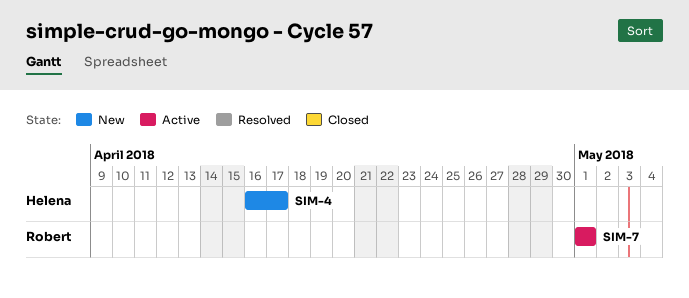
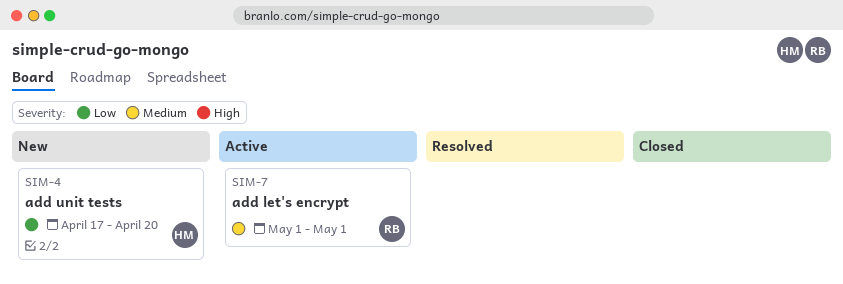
SIM-4, start: Apr 16 -> Apr 17
SIM-4, due: Apr 17 -> Apr 20

